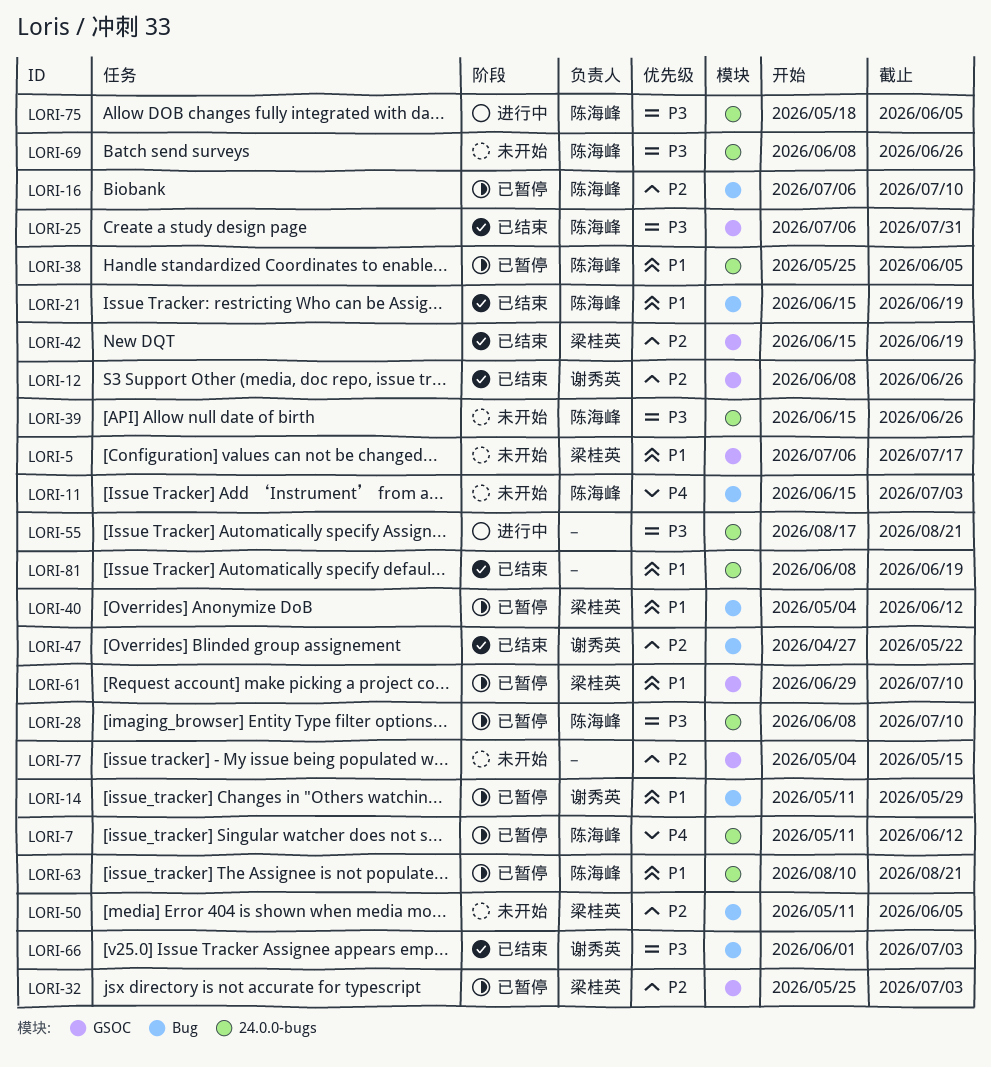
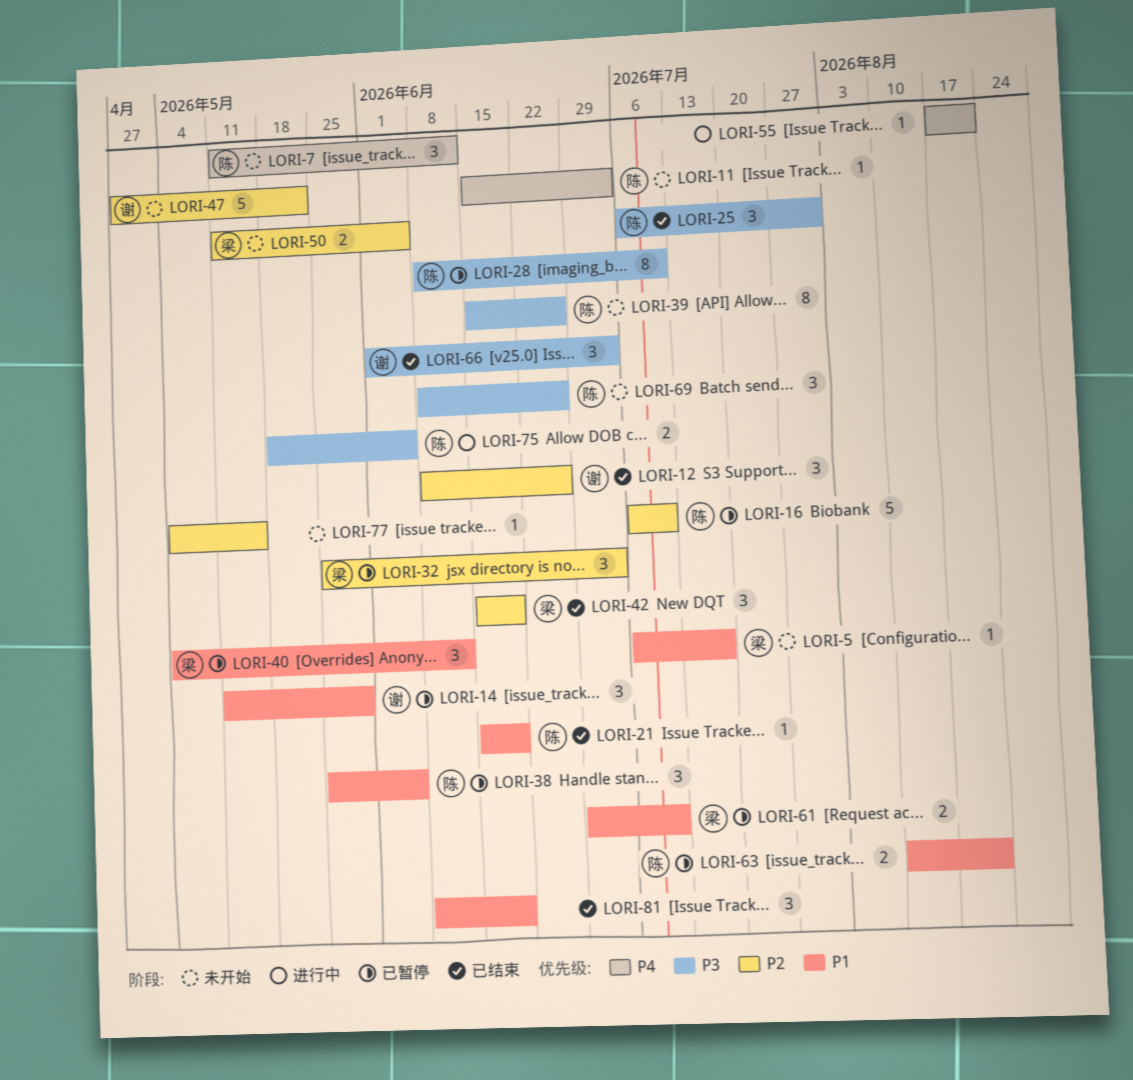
LORI-7, status: 已暂停 -> 未开始
LORI-47, status: 已结束 -> 未开始
LORI-55, priority: P3 -> P4

